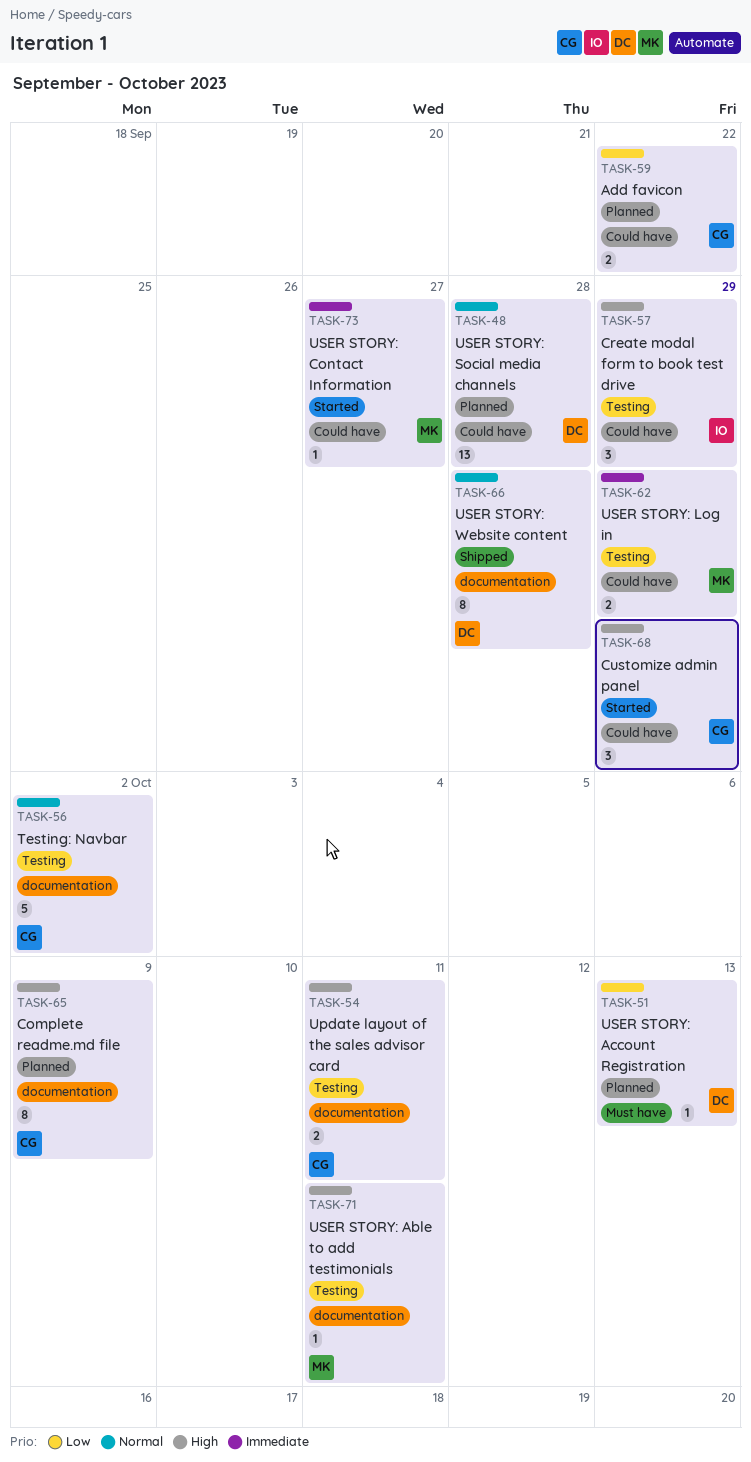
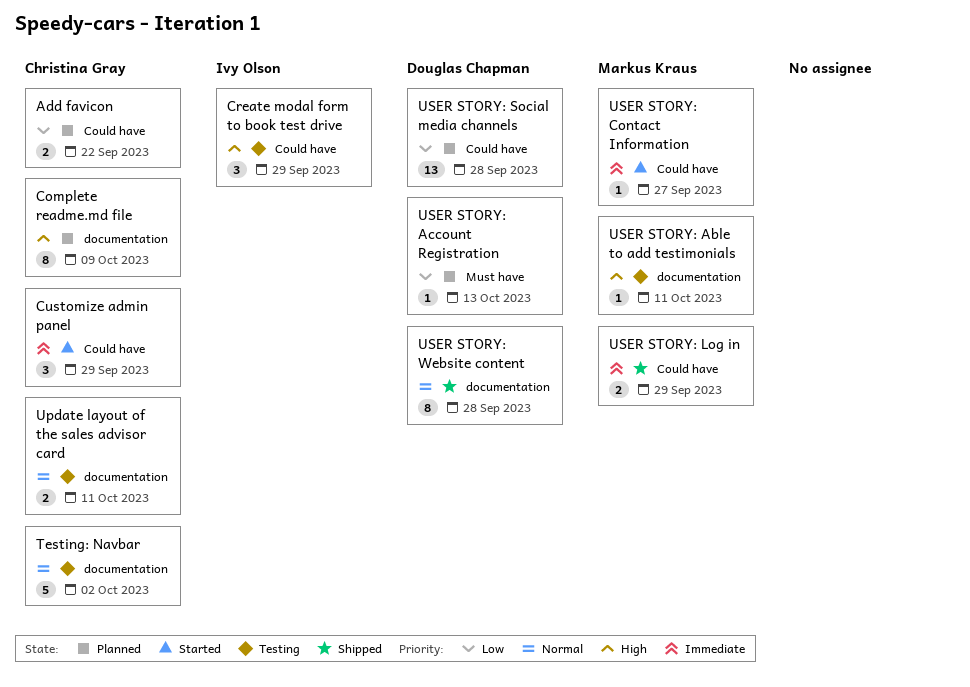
Customize admin panel, priority: High -> Immediate
Update layout of the sales advisor card, priority: High -> Normal
USER STORY: Log in, status: Testing -> Shipped
USER STORY: Social media channels, priority: Normal -> Low

